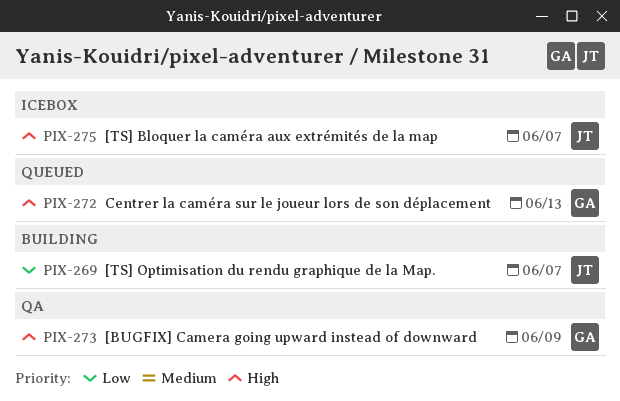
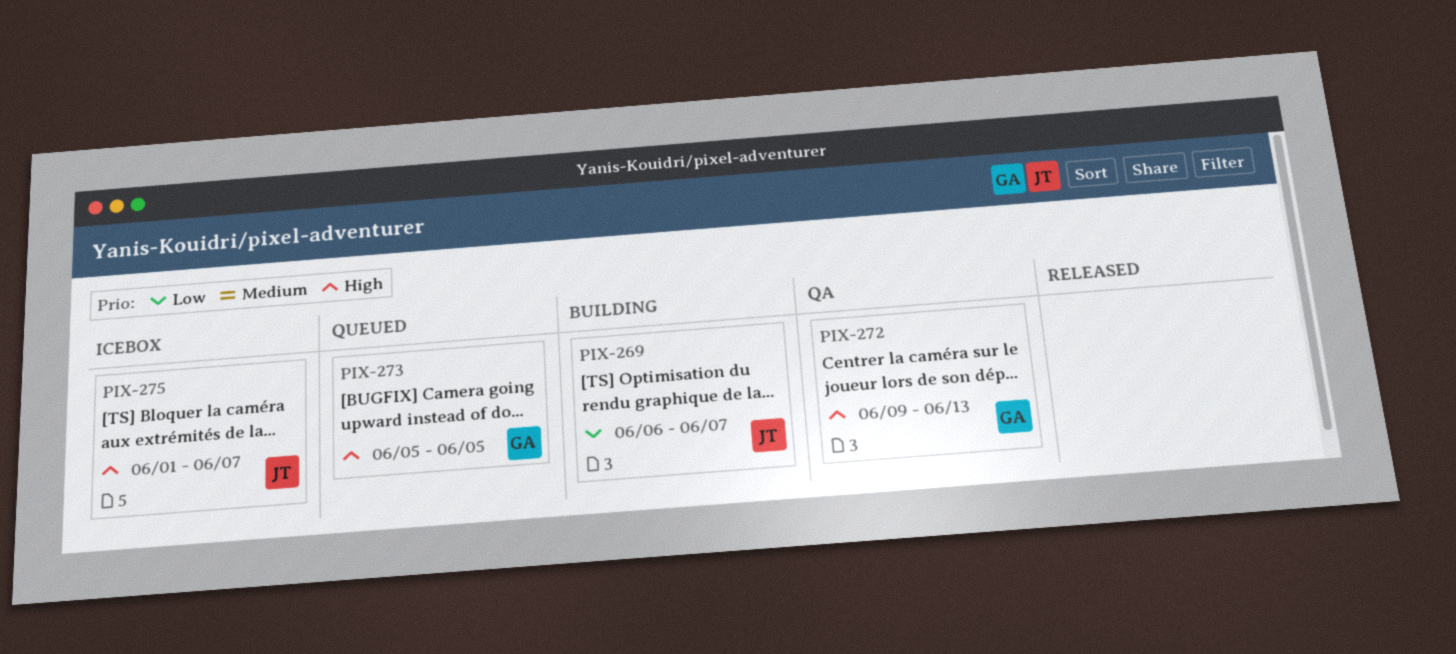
PIX-272, status: Queued -> QA
PIX-273, status: QA -> Queued
PIX-273, due: Jun 9 -> Jun 5

